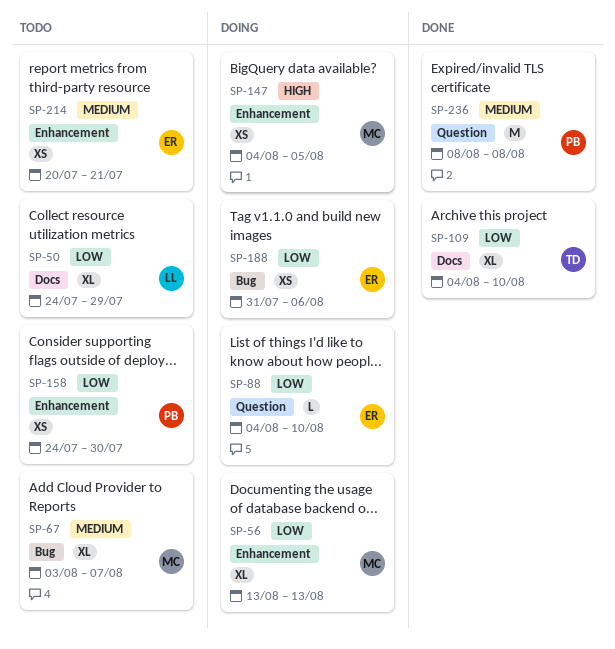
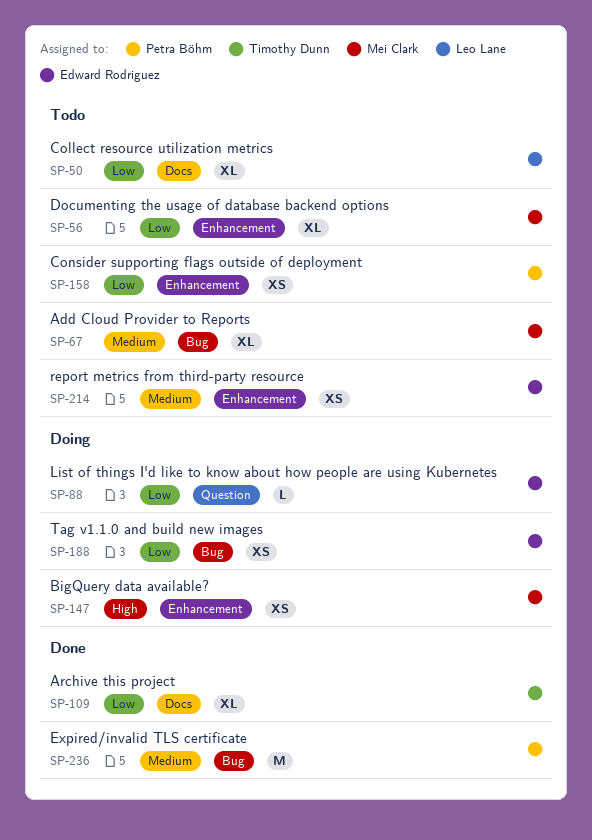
SP-56, status: Doing -> Todo
SP-236, label: Question -> Bug

